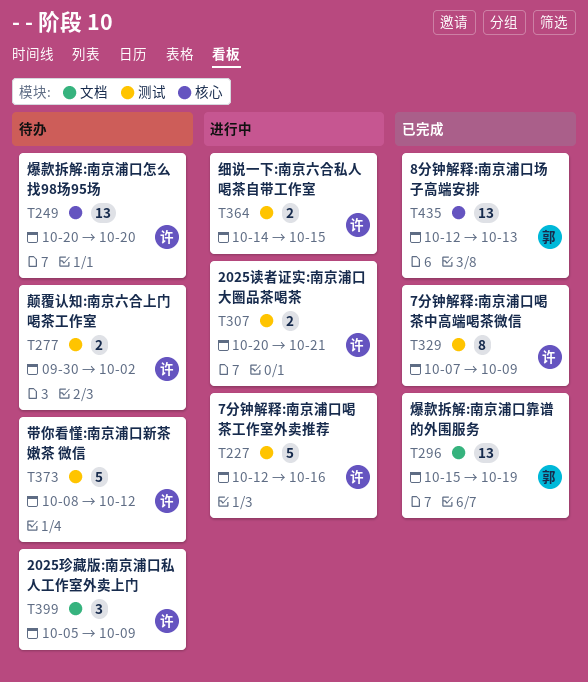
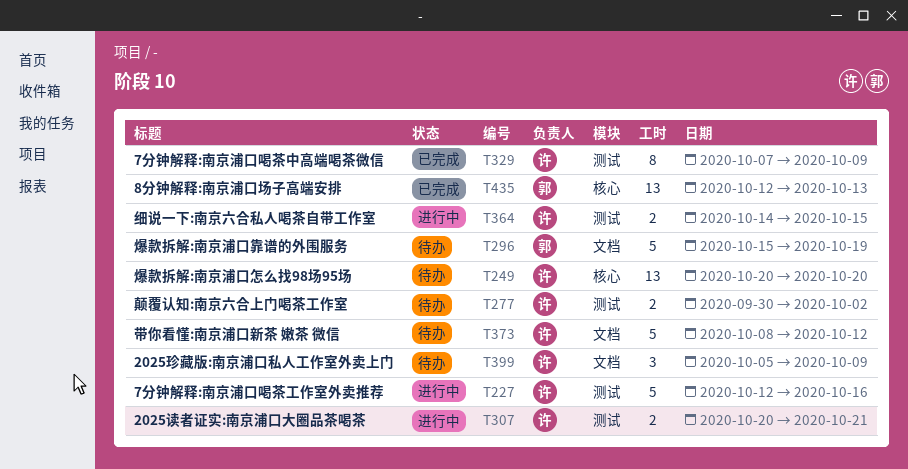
T296, status: 已完成 -> 待办
T296, estimate: 13 -> 5
T373, label: 测试 -> 文档

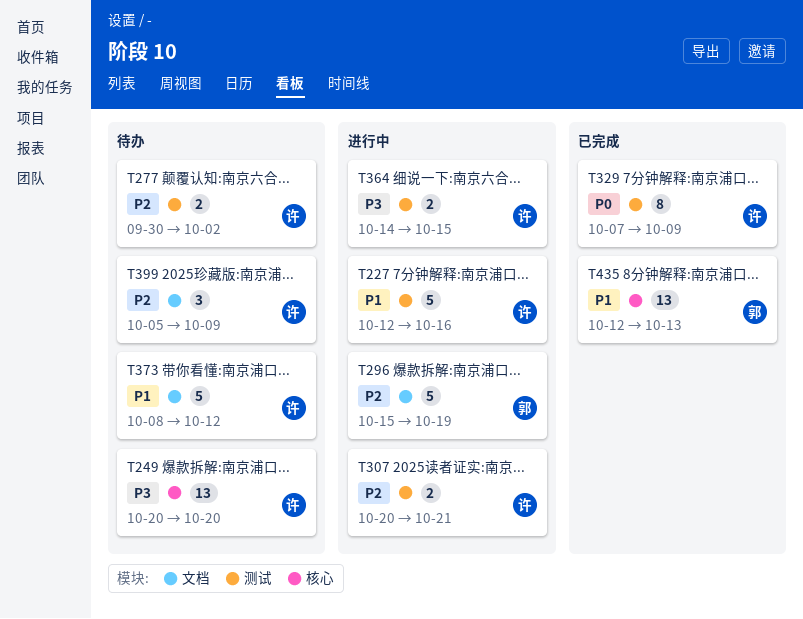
T296, status: 待办 -> 进行中

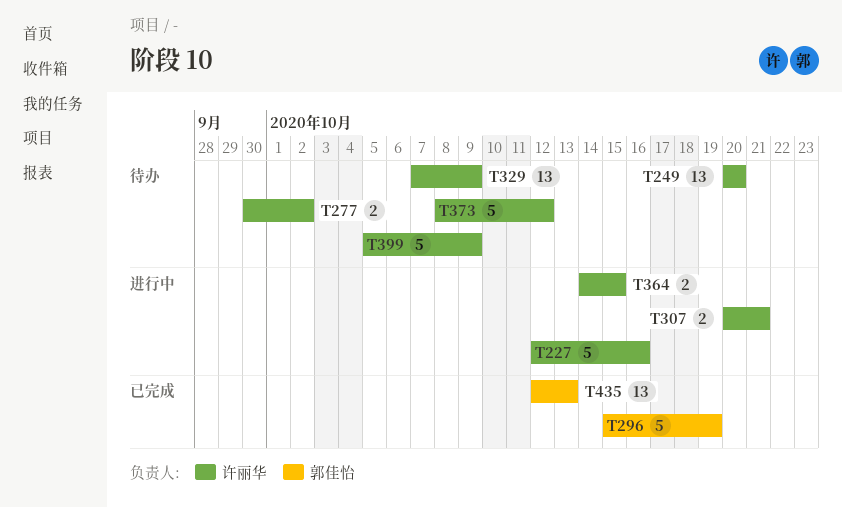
T296, status: 进行中 -> 已完成
T329, status: 已完成 -> 待办
T329, estimate: 8 -> 13
T399, estimate: 3 -> 5

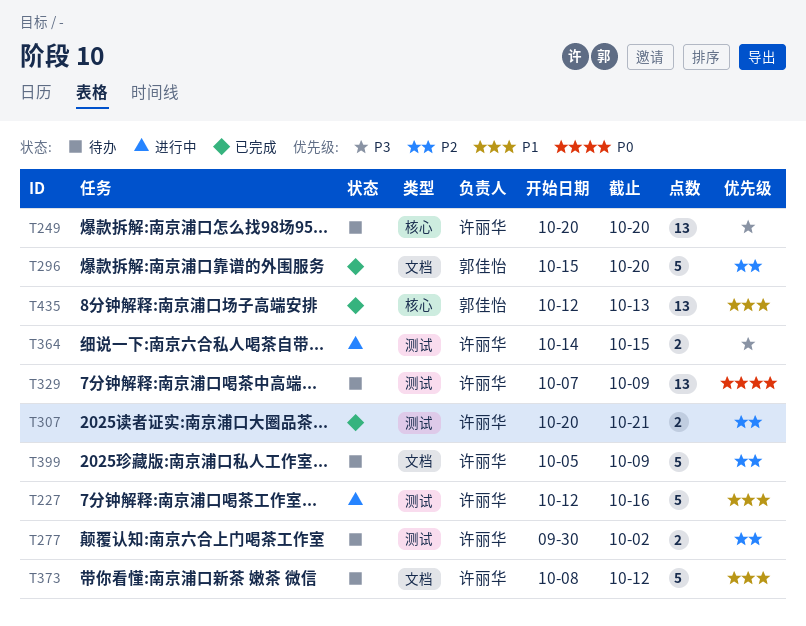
T296, due: Oct 19 -> Oct 20
T307, status: 进行中 -> 已完成

